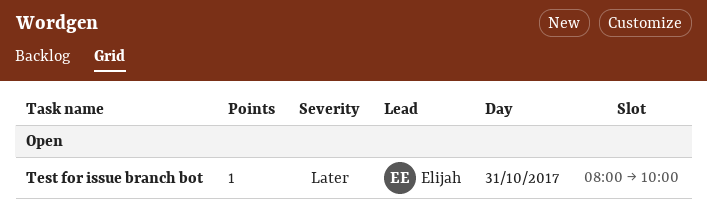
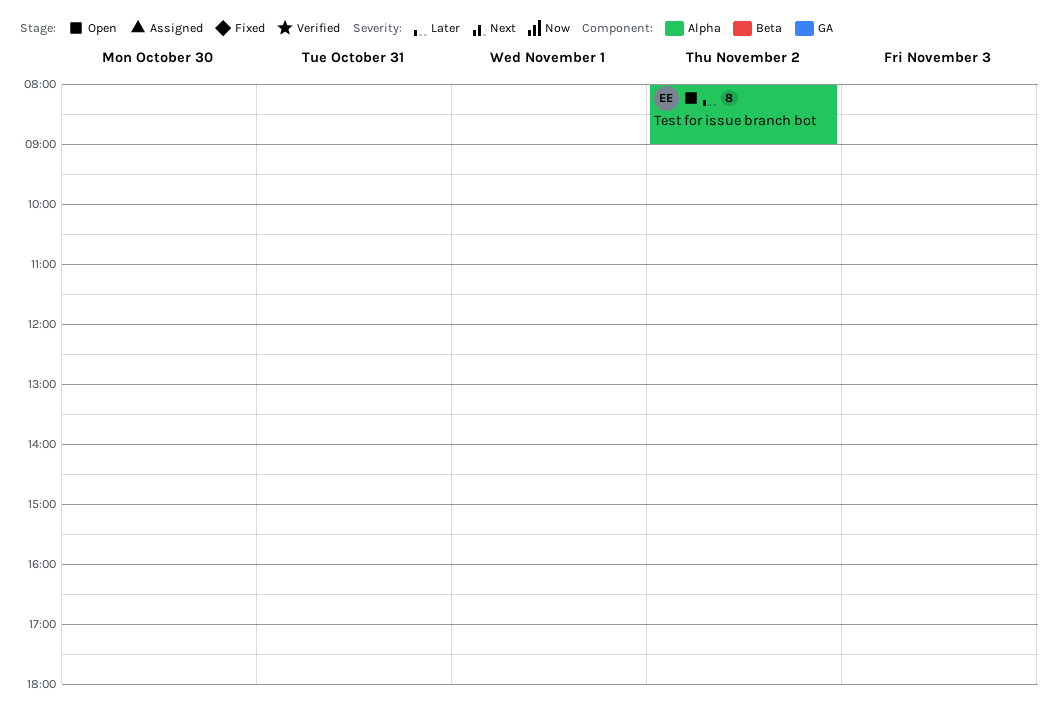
Test for issue branch bot, estimate: 1 -> 8
Test for issue branch bot, day: Oct 31 -> Nov 2
Test for issue branch bot, ends: 10:00 -> 09:00

